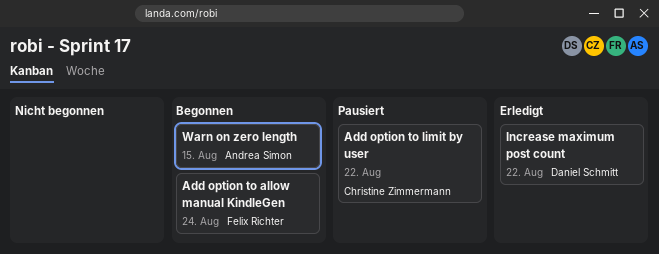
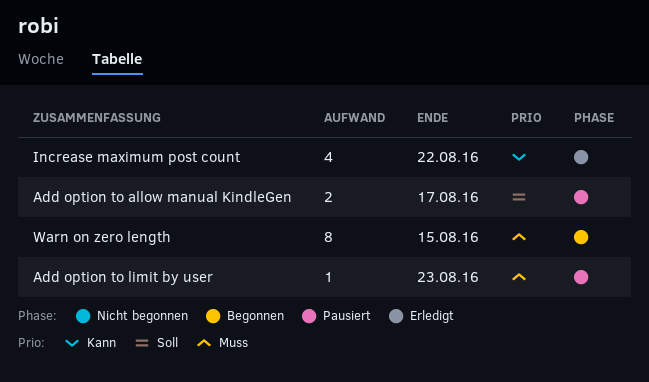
Add option to allow manual KindleGen, status: Begonnen -> Pausiert
Add option to allow manual KindleGen, due: Aug 24 -> Aug 17
Add option to limit by user, due: Aug 22 -> Aug 23

